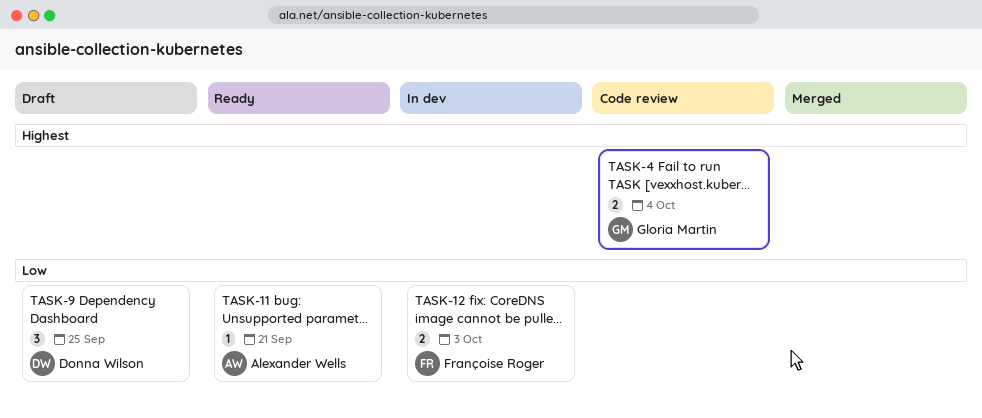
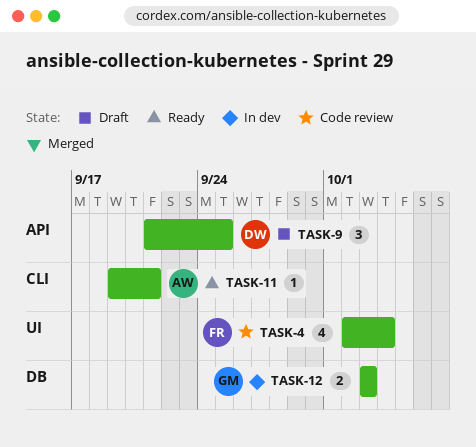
TASK-4, owner: Gloria Martin -> Françoise Roger
TASK-4, estimate: 2 -> 4
TASK-12, owner: Françoise Roger -> Gloria Martin

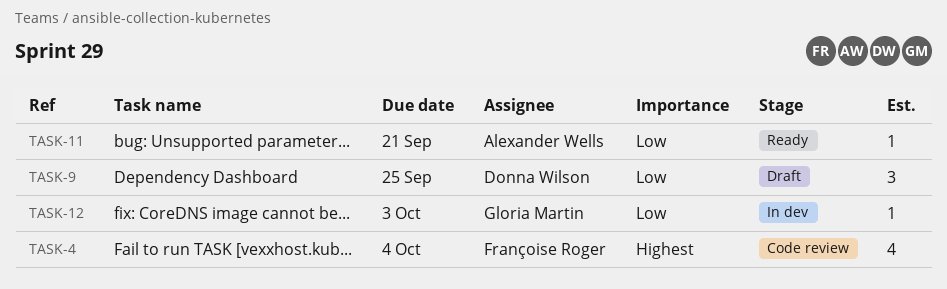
TASK-12, estimate: 2 -> 1

